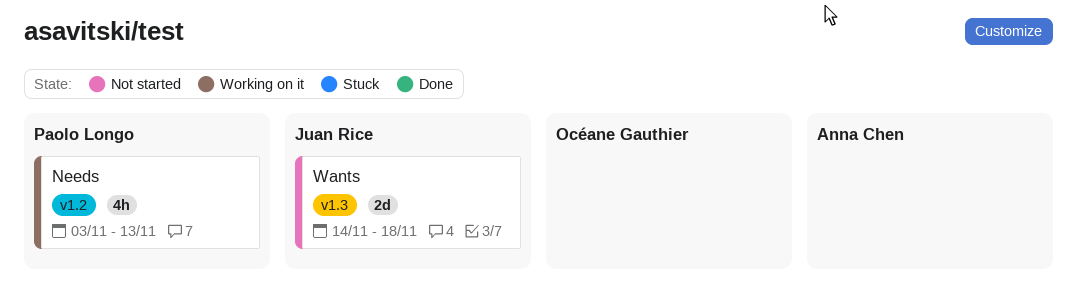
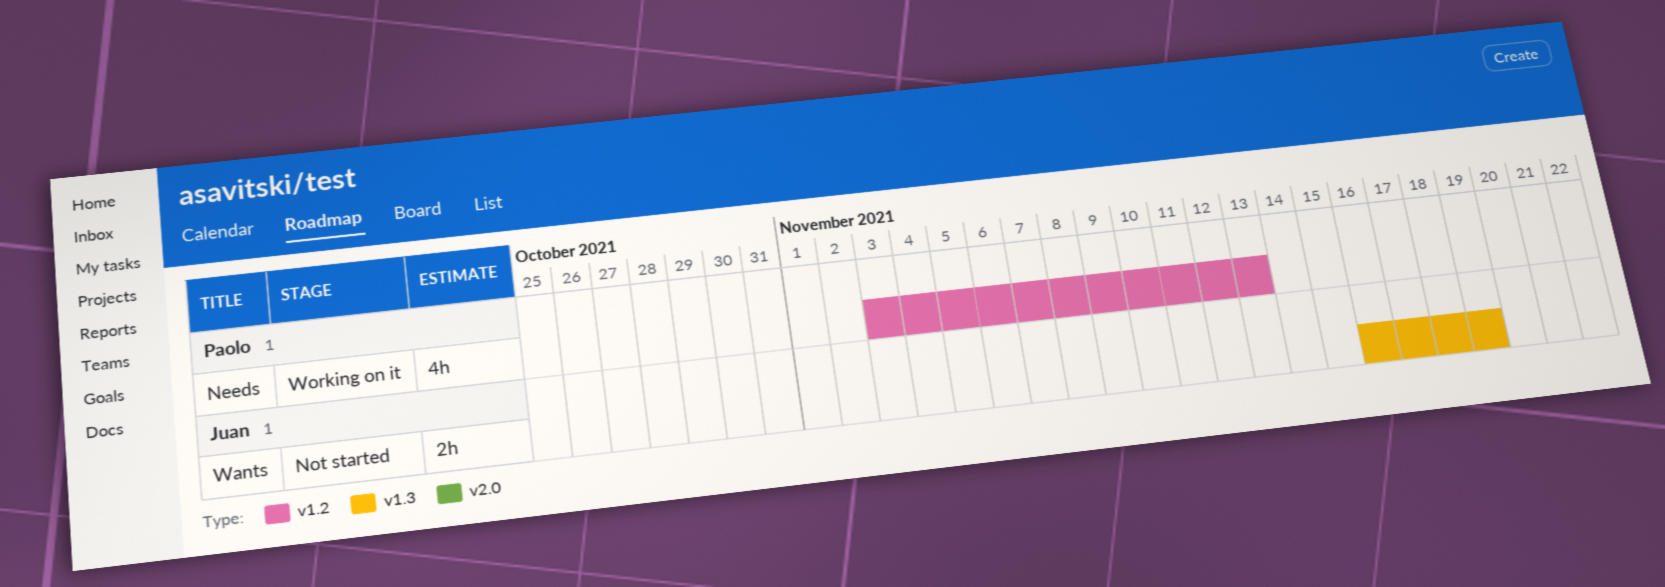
Wants, estimate: 2d -> 2h
Wants, start: Nov 14 -> Nov 16
Wants, due: Nov 18 -> Nov 19

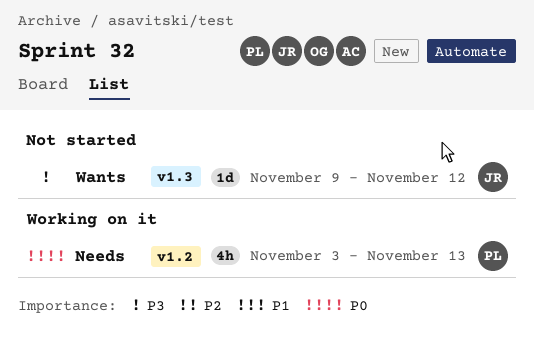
Wants, estimate: 2h -> 1d
Wants, start: Nov 16 -> Nov 9
Wants, due: Nov 19 -> Nov 12

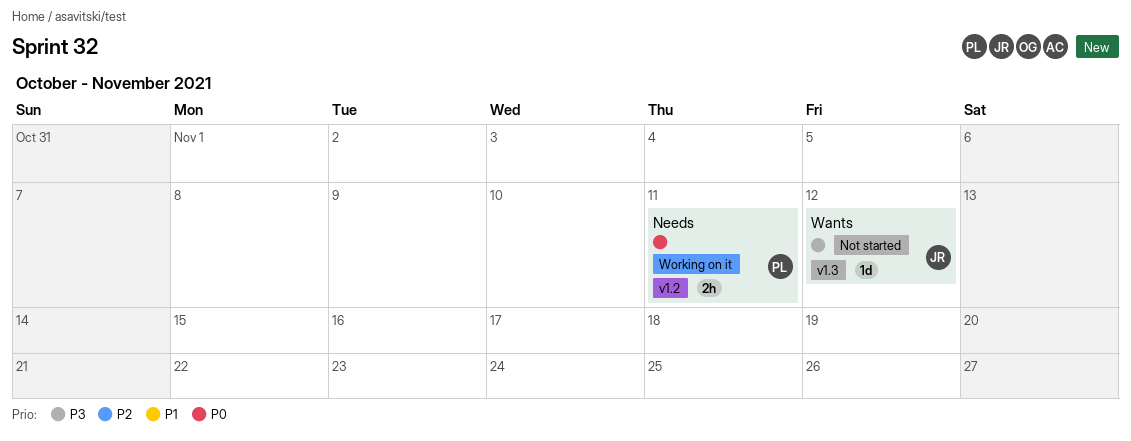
Needs, estimate: 4h -> 2h
Needs, due: Nov 13 -> Nov 11

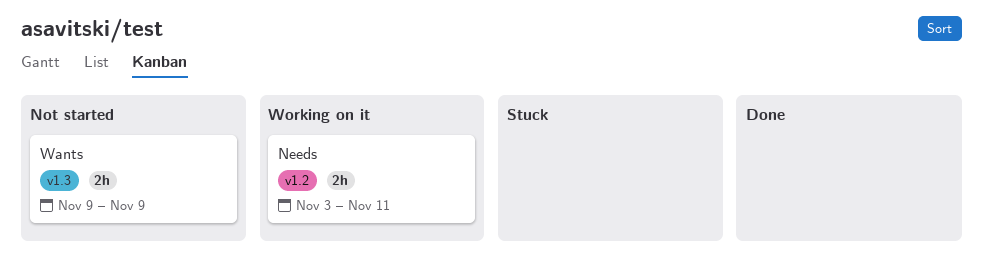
Wants, estimate: 1d -> 2h
Wants, due: Nov 12 -> Nov 9

